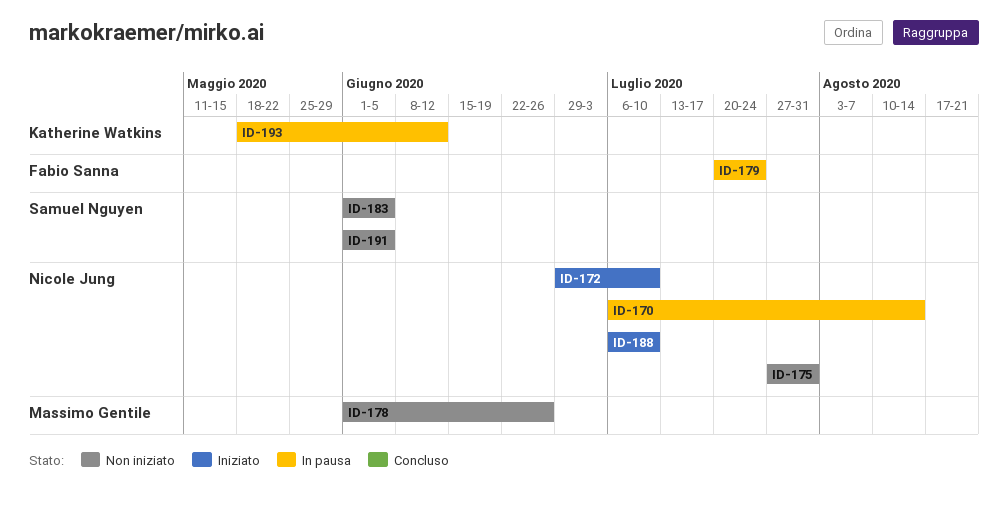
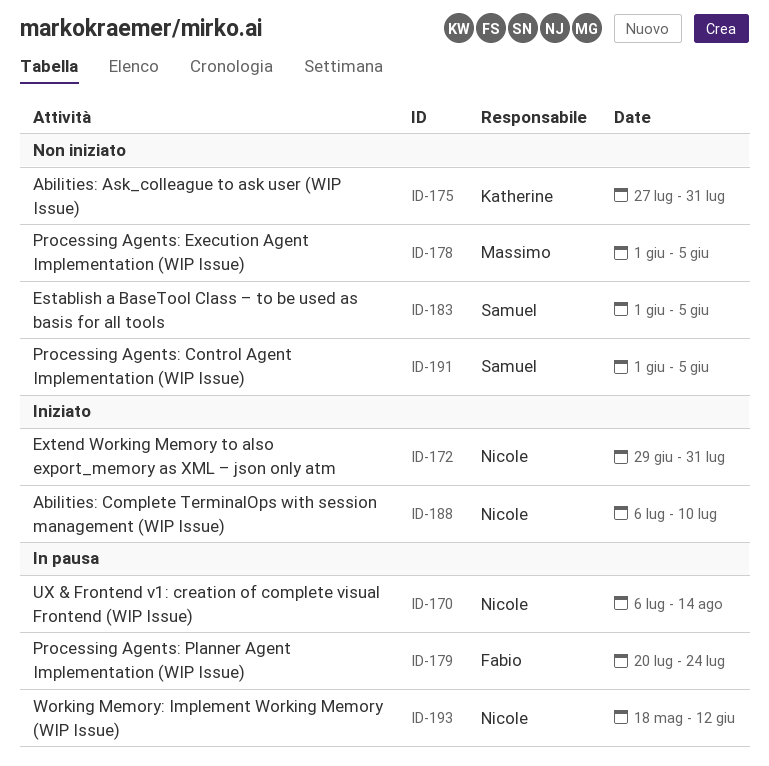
ID-172, due: Jul 10 -> Jul 31
ID-175, owner: Nicole Jung -> Katherine Watkins
ID-178, due: Jun 26 -> Jun 5
ID-193, owner: Katherine Watkins -> Nicole Jung

